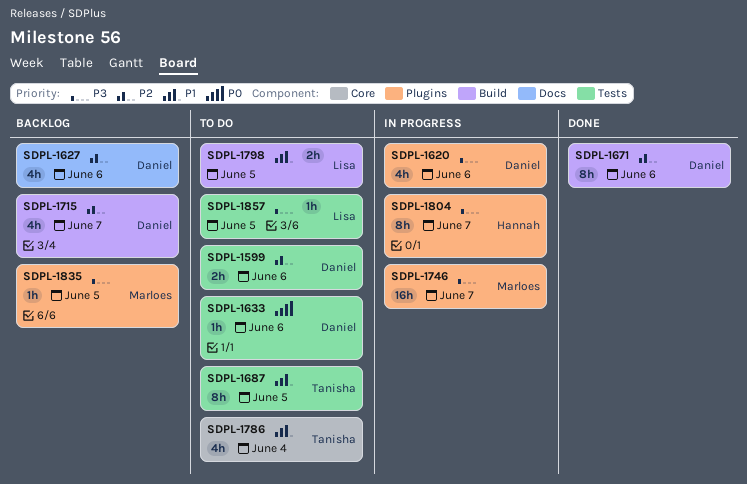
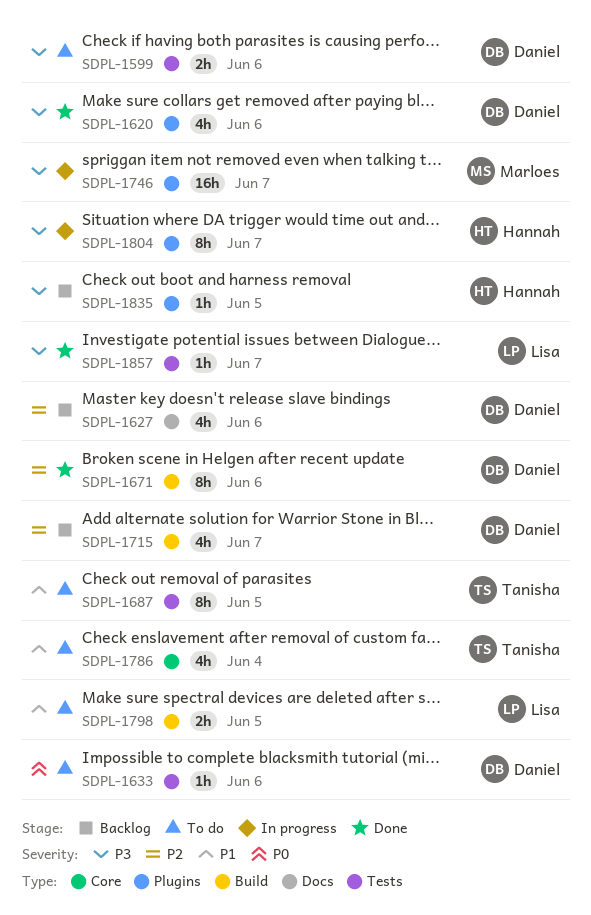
SDPL-1599, priority: P2 -> P3
SDPL-1620, status: In progress -> Done
SDPL-1835, owner: Marloes -> Hannah
SDPL-1857, status: To do -> Done
SDPL-1857, due: Jun 5 -> Jun 7

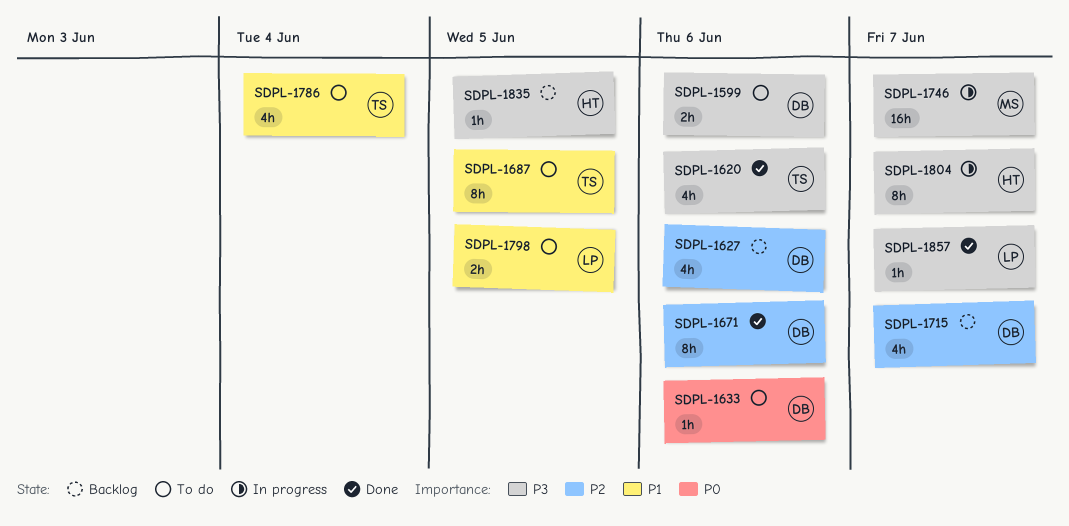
SDPL-1620, owner: Daniel -> Tanisha

